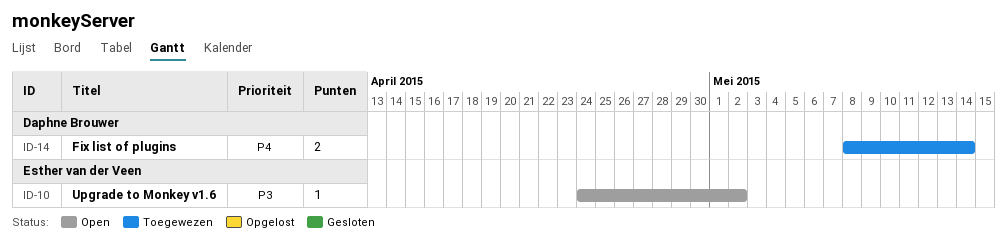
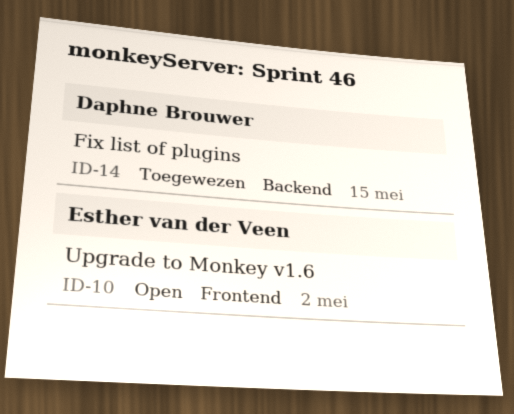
ID-14, due: May 14 -> May 15

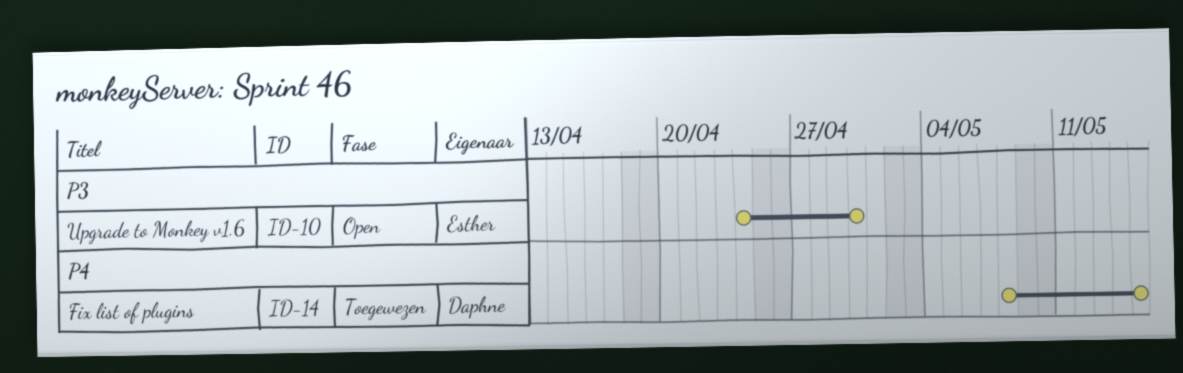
ID-10, due: May 2 -> Apr 30

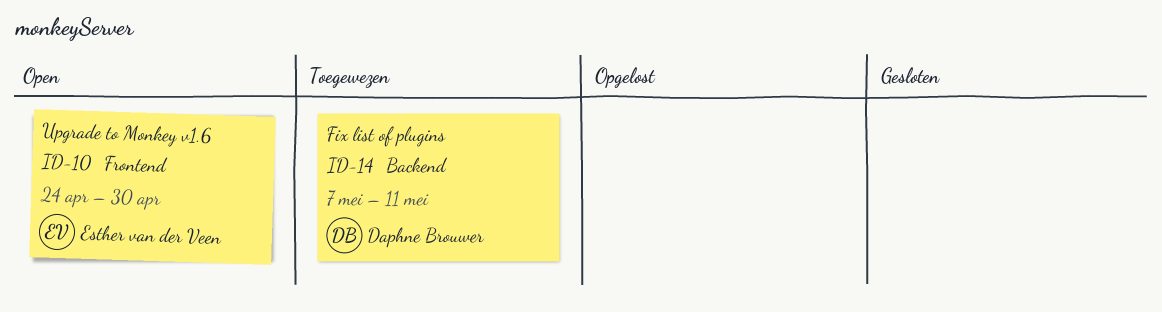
ID-14, start: May 8 -> May 7
ID-14, due: May 15 -> May 11

